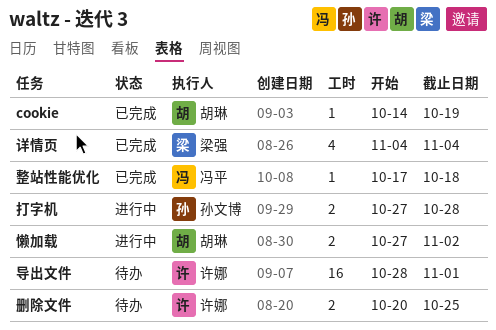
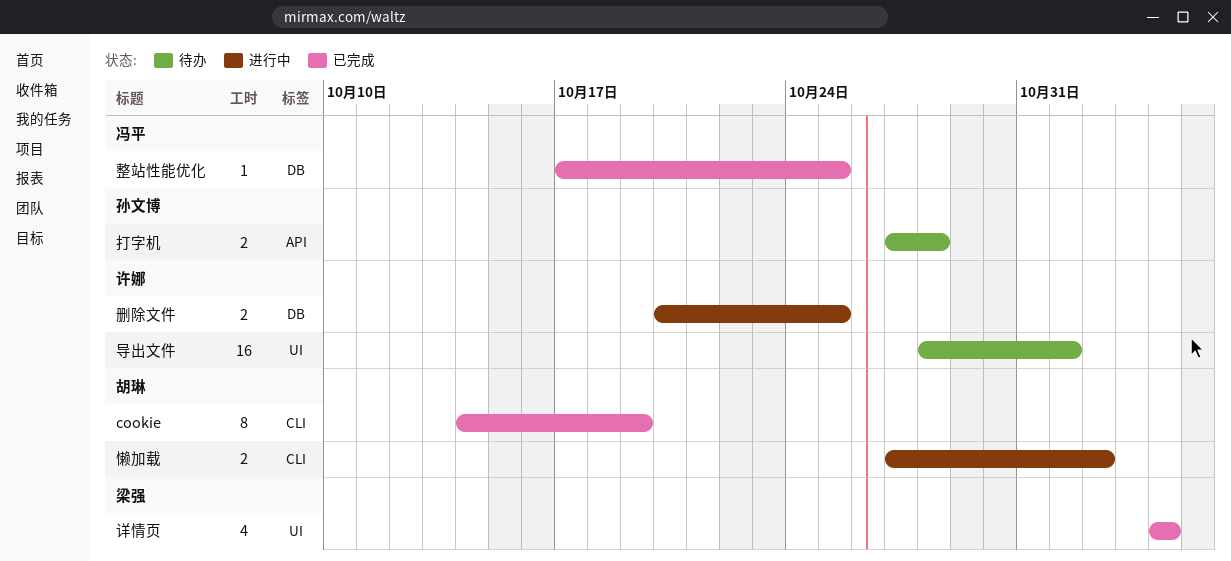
cookie, estimate: 1 -> 8
删除文件, status: 待办 -> 进行中
打字机, status: 进行中 -> 待办
整站性能优化, due: Oct 18 -> Oct 25

